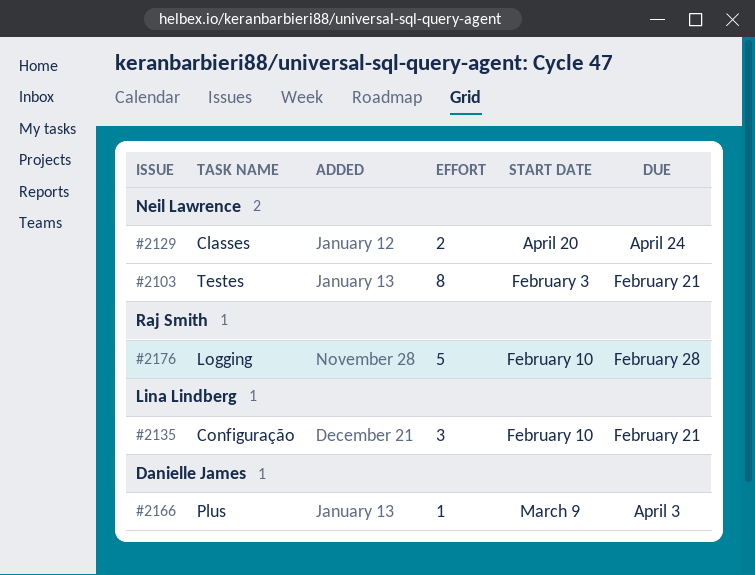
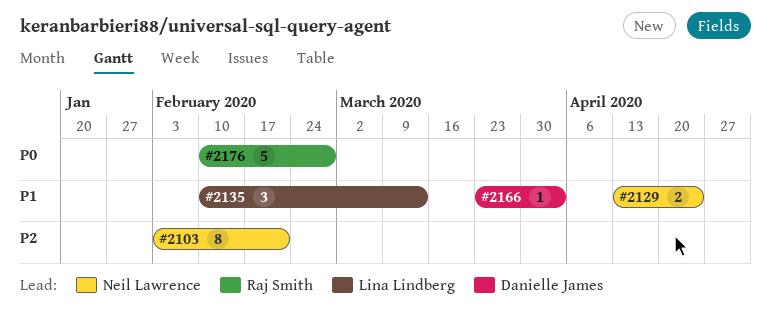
#2129, start: Apr 20 -> Apr 13
#2135, due: Feb 21 -> Mar 13
#2166, start: Mar 9 -> Mar 23

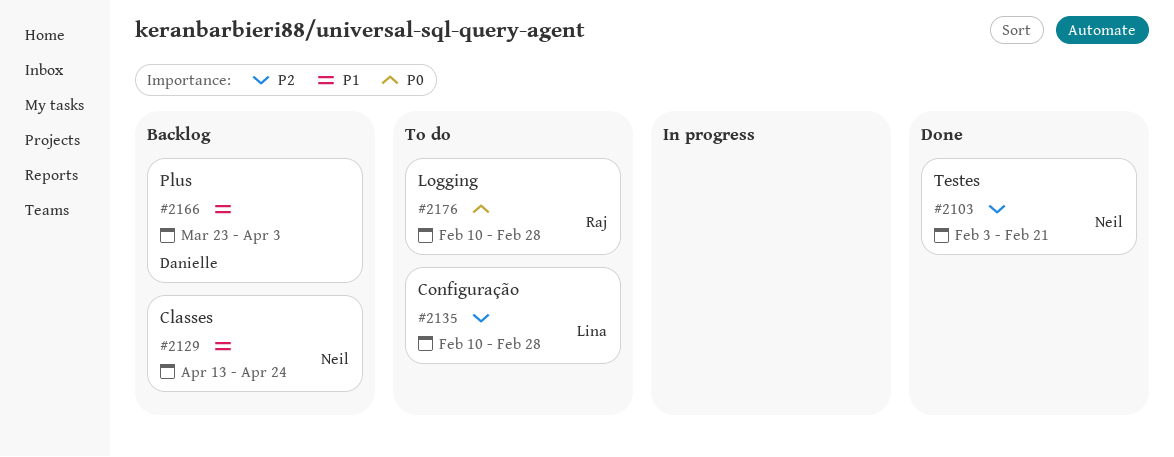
#2135, priority: P1 -> P2
#2135, due: Mar 13 -> Feb 28

